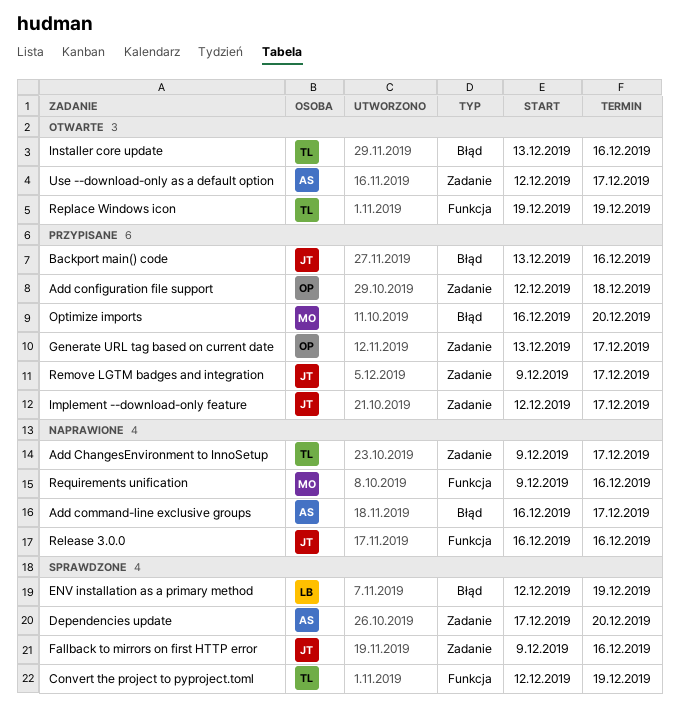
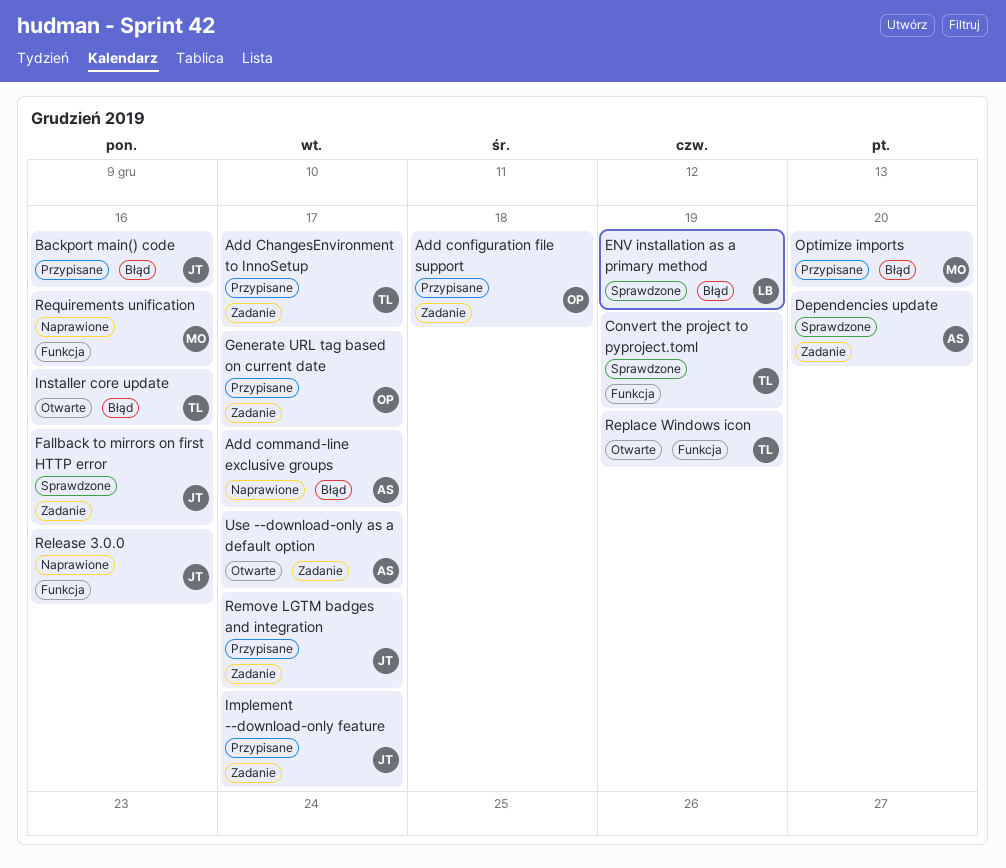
Add ChangesEnvironment to InnoSetup, status: Naprawione -> Przypisane

